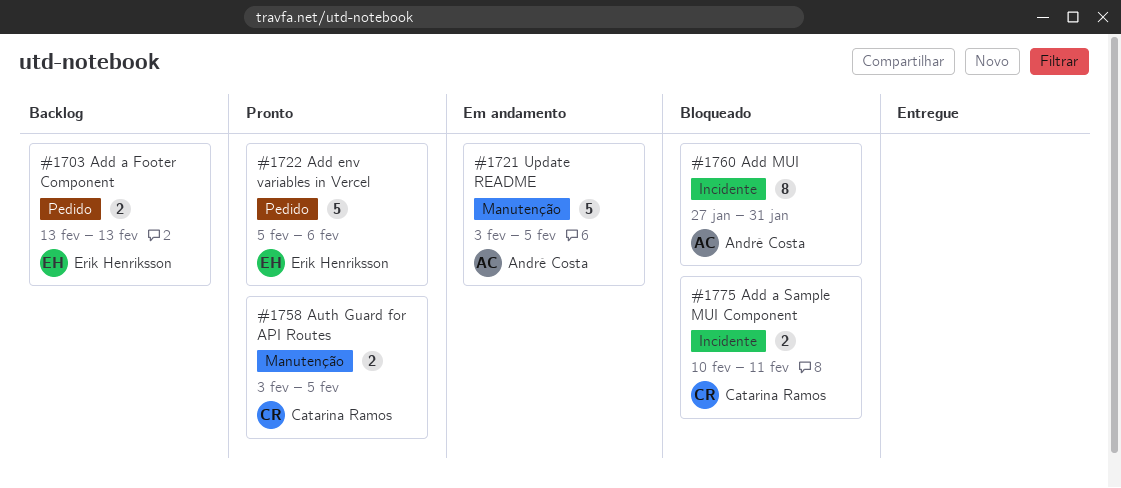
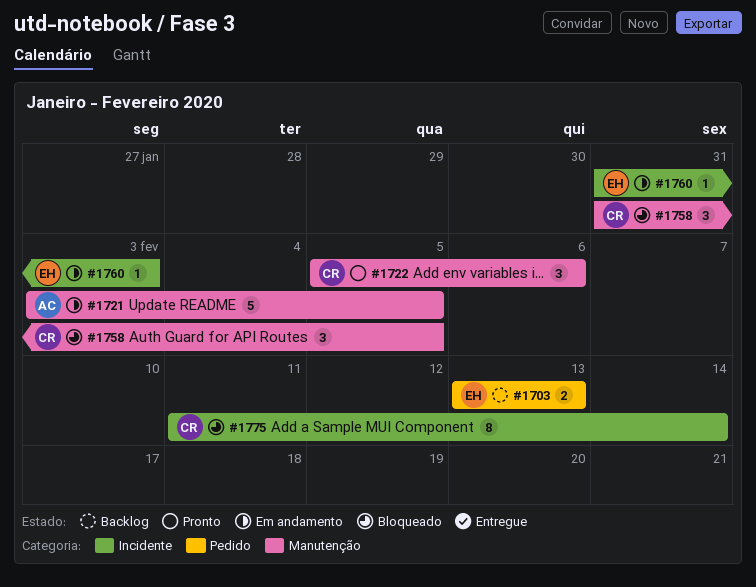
#1722, owner: Erik Henriksson -> Catarina Ramos
#1722, label: Pedido -> Manutenção
#1722, estimate: 5 -> 3
#1758, status: Pronto -> Bloqueado
#1758, estimate: 2 -> 3
#1758, start: Feb 3 -> Jan 31
#1760, status: Bloqueado -> Em andamento
#1760, owner: André Costa -> Erik Henriksson
#1760, estimate: 8 -> 1
#1760, start: Jan 27 -> Jan 31
#1760, due: Jan 31 -> Feb 3
#1775, estimate: 2 -> 8
#1775, start: Feb 10 -> Feb 11
#1775, due: Feb 11 -> Feb 14

